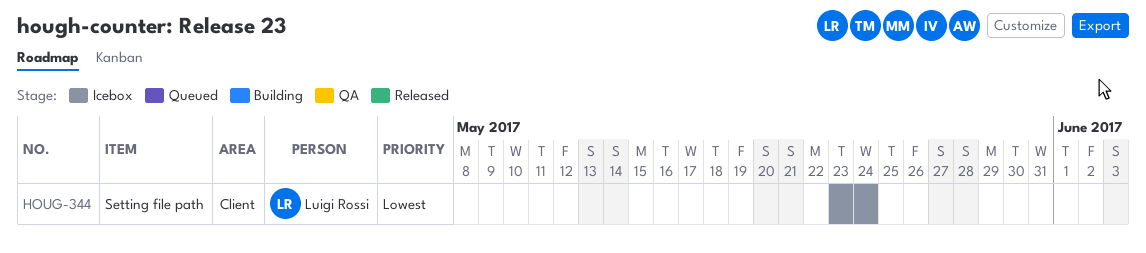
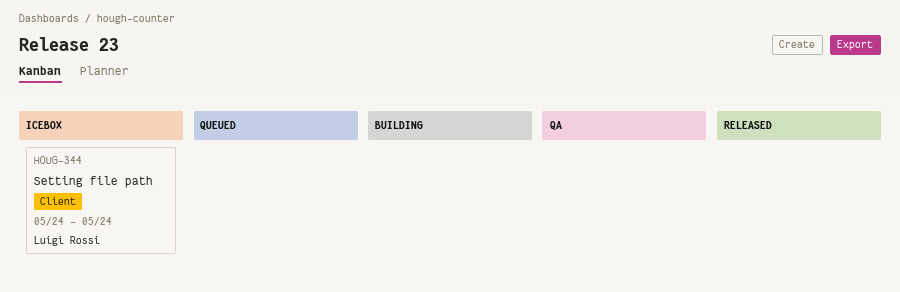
HOUG-344, start: May 23 -> May 24

